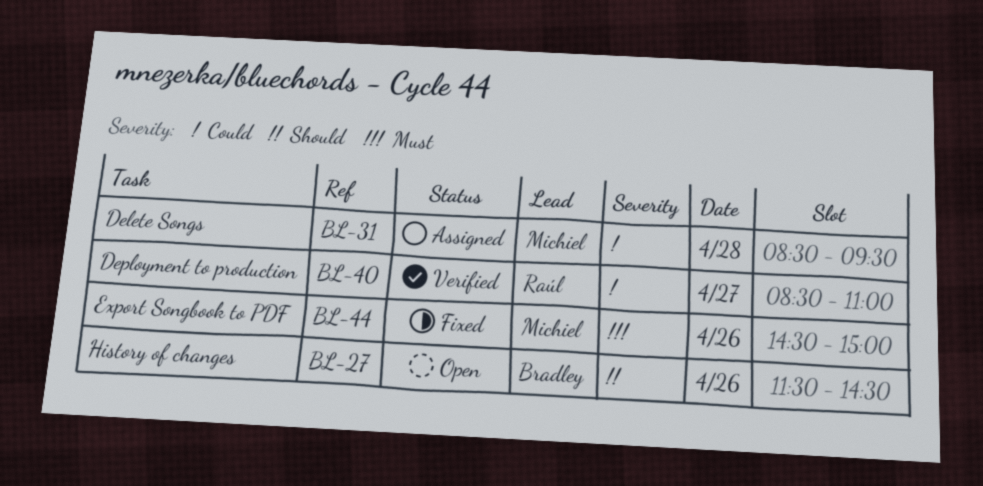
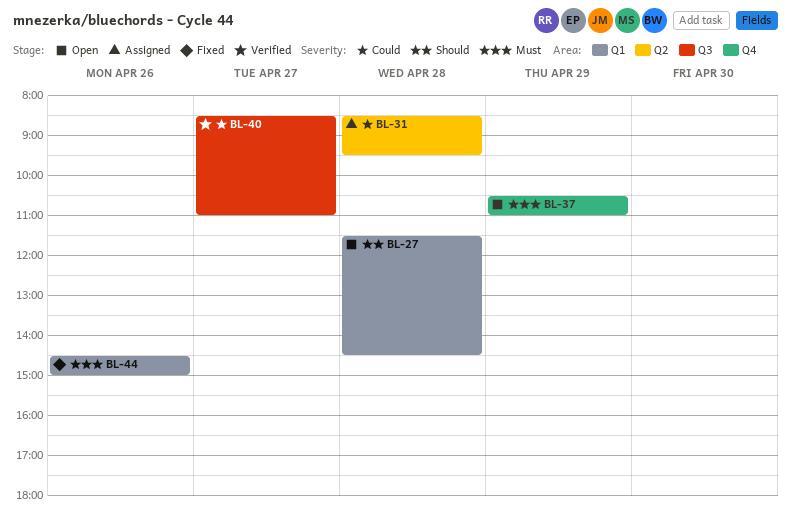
BL-27, day: Apr 26 -> Apr 28
BL-37: none -> present

